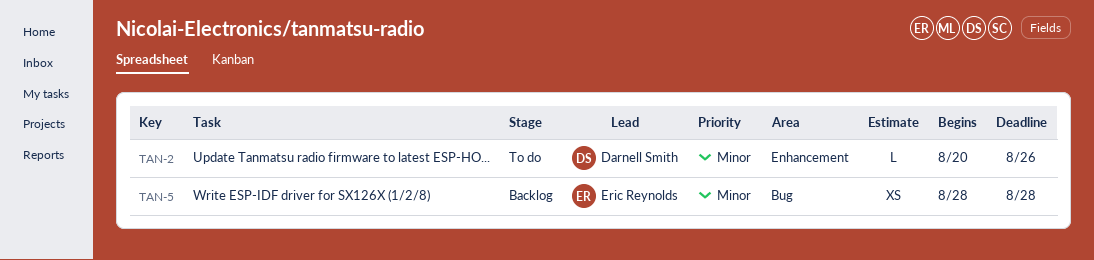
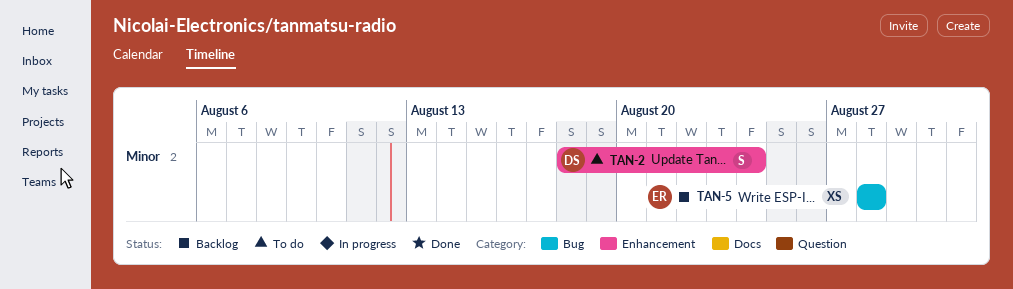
TAN-2, estimate: L -> S
TAN-2, start: Aug 20 -> Aug 18
TAN-2, due: Aug 26 -> Aug 24

